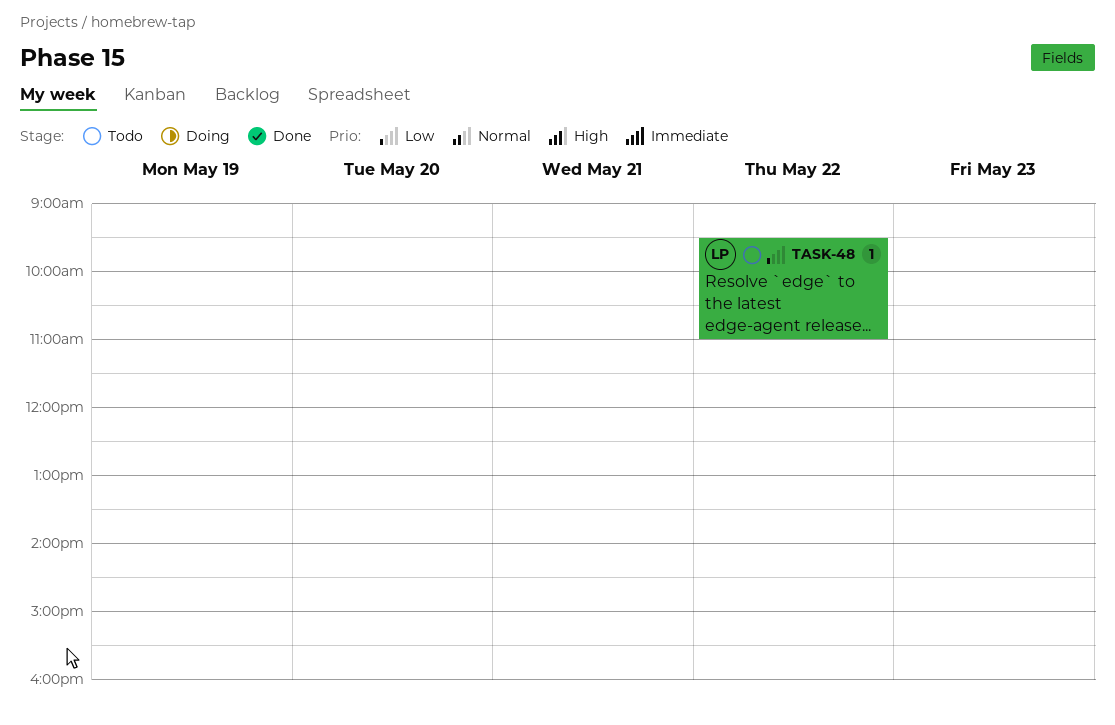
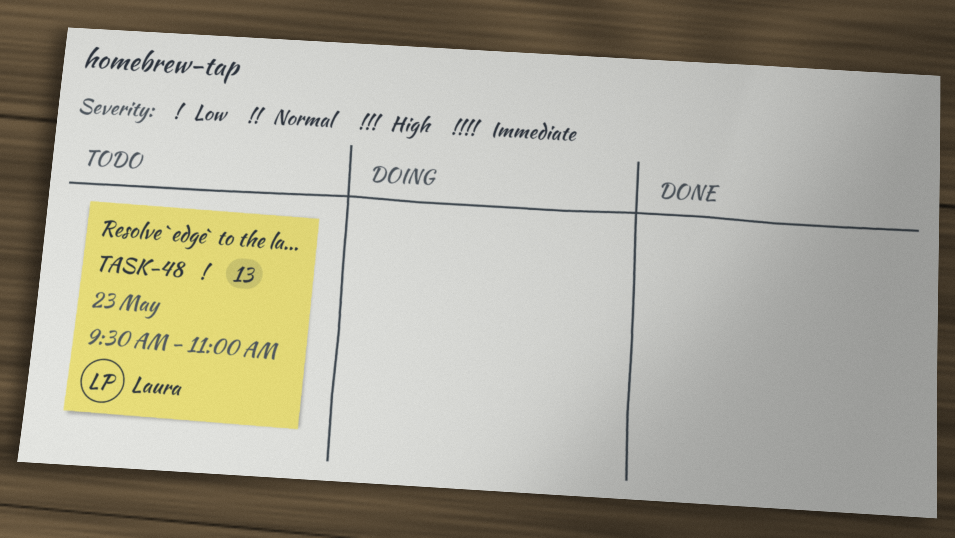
TASK-48, estimate: 1 -> 13
TASK-48, day: May 22 -> May 23

